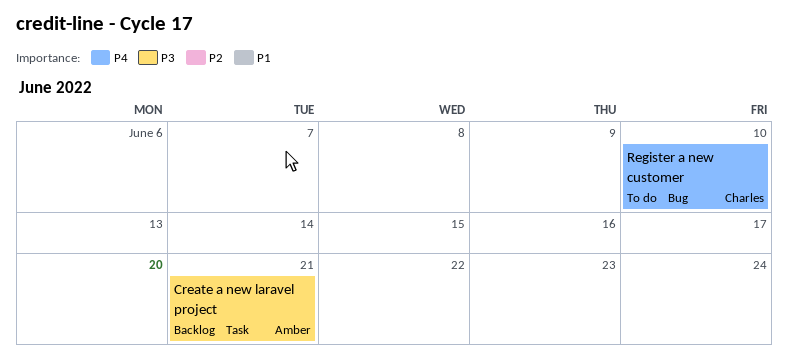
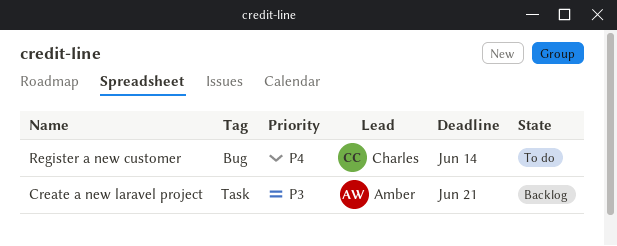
Register a new customer, due: Jun 10 -> Jun 14

